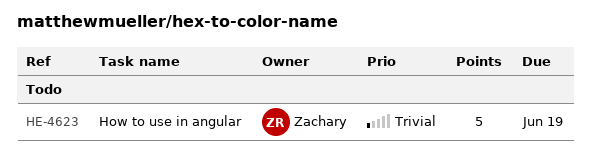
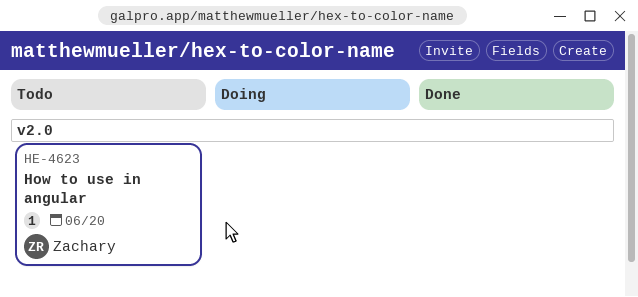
HE-4623, estimate: 5 -> 1
HE-4623, due: Jun 19 -> Jun 20

